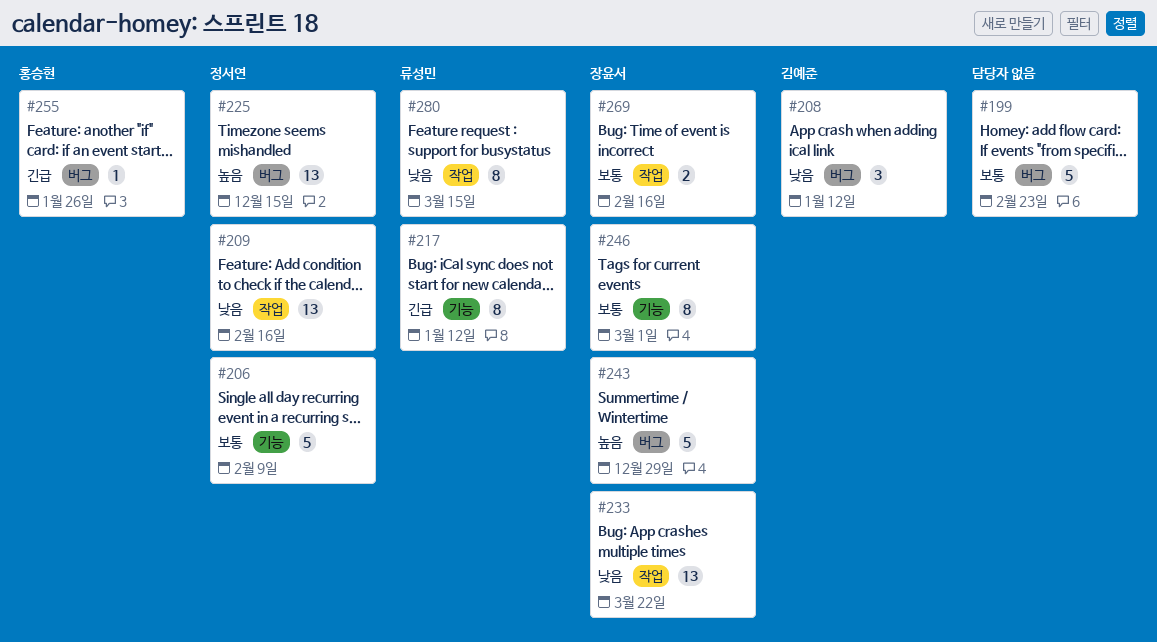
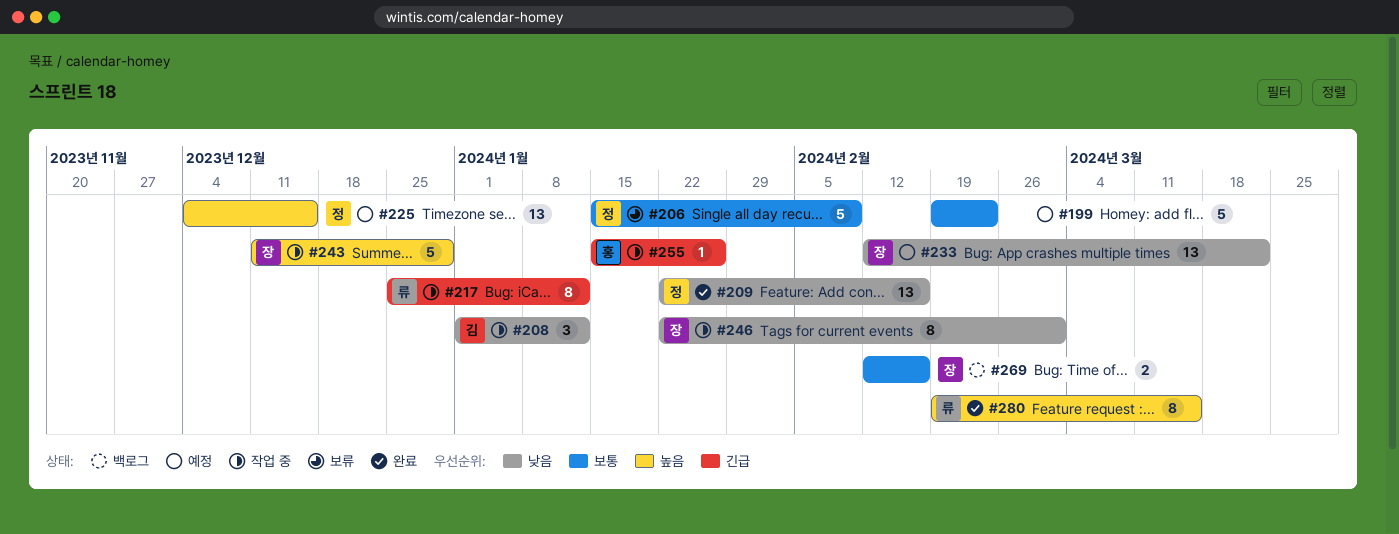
#246, priority: 보통 -> 낮음
#280, priority: 낮음 -> 높음

